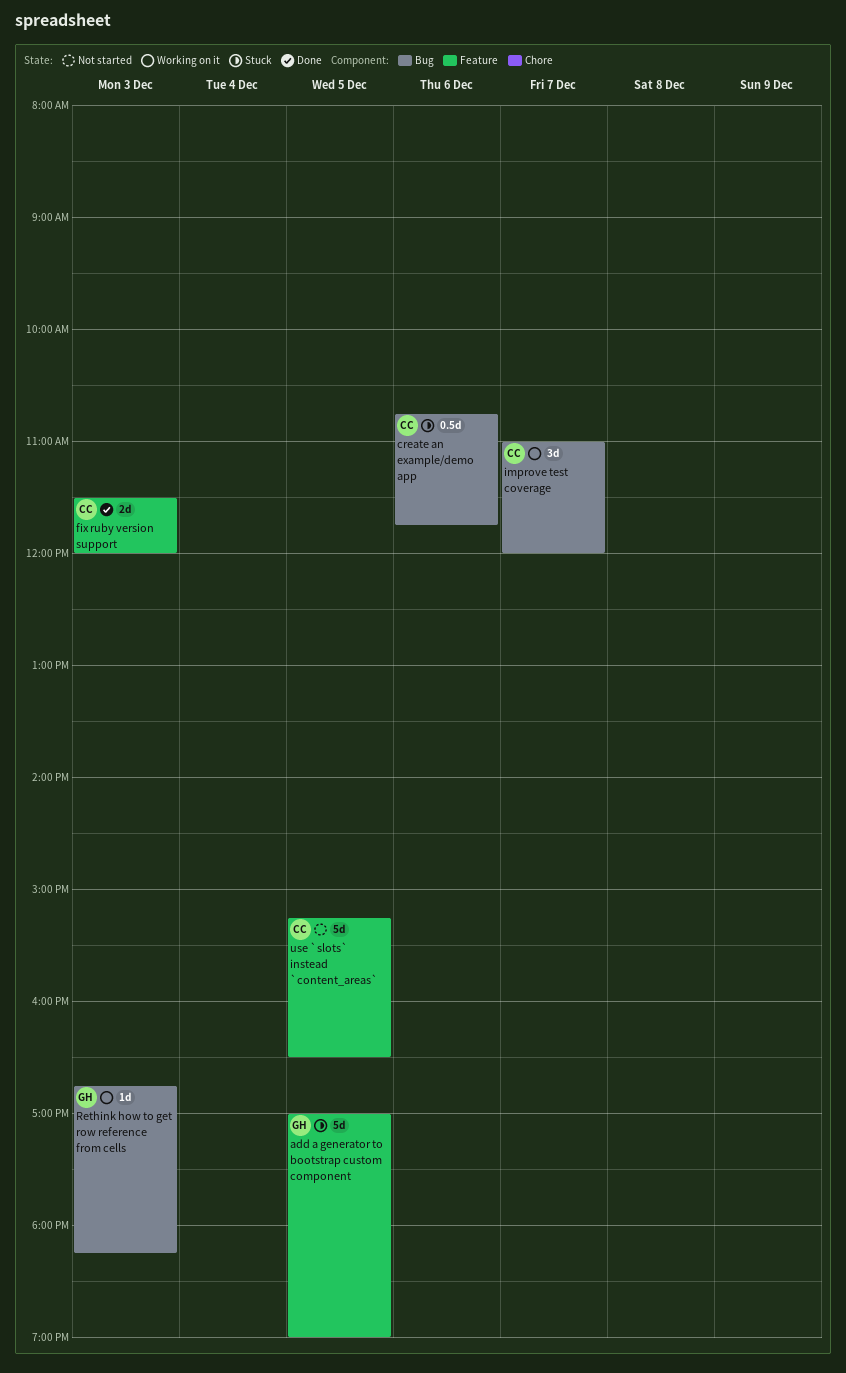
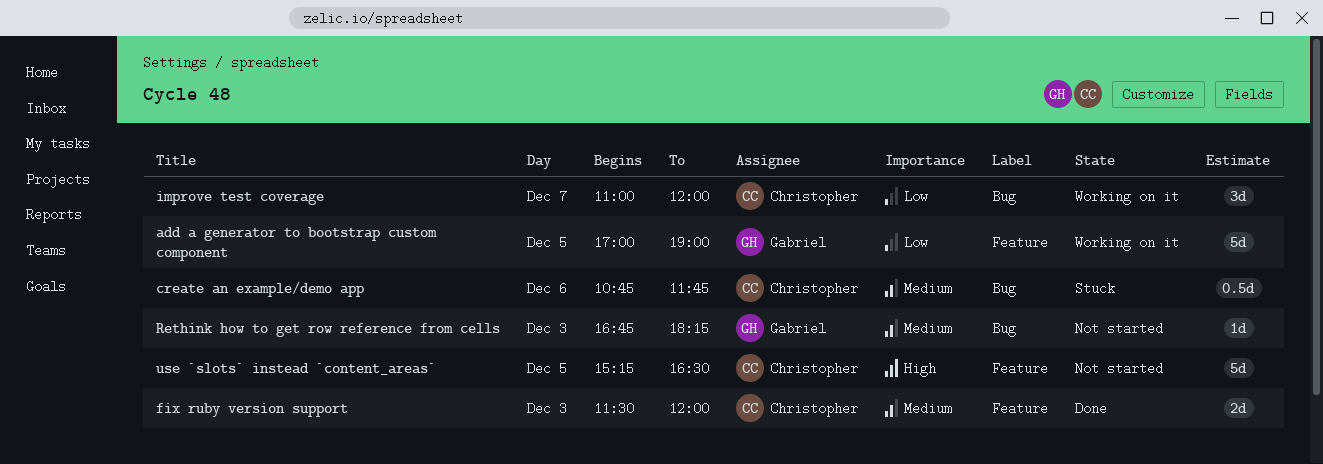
add a generator to bootstrap custom component, status: Stuck -> Working on it
Rethink how to get row reference from cells, status: Working on it -> Not started

